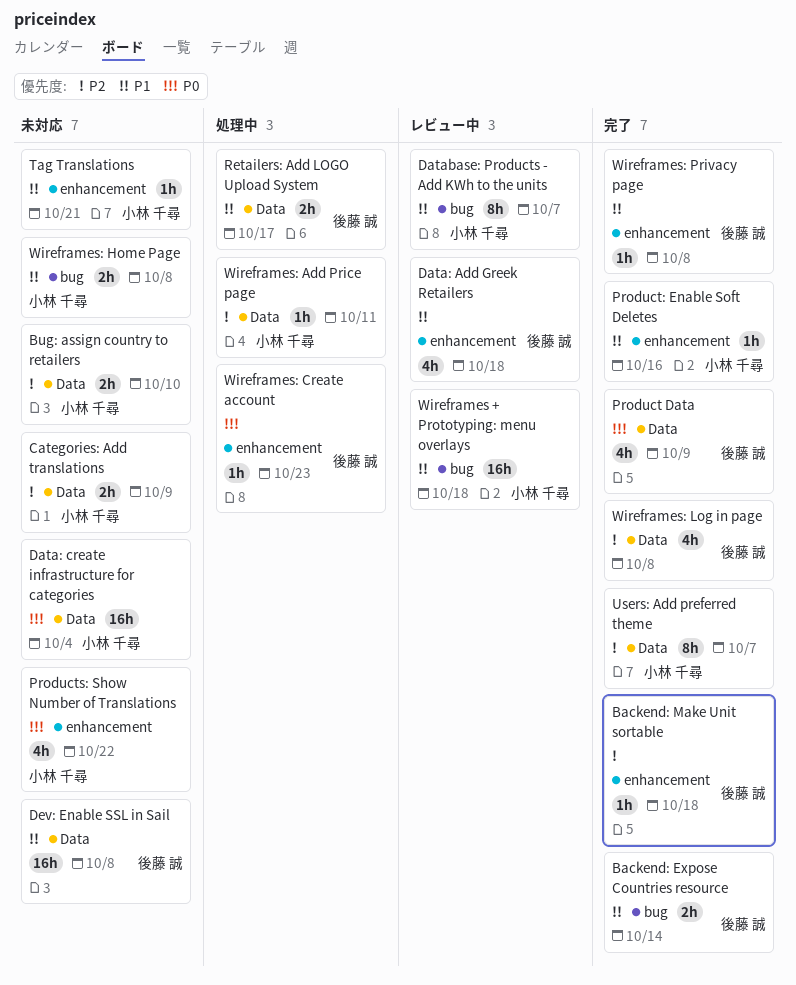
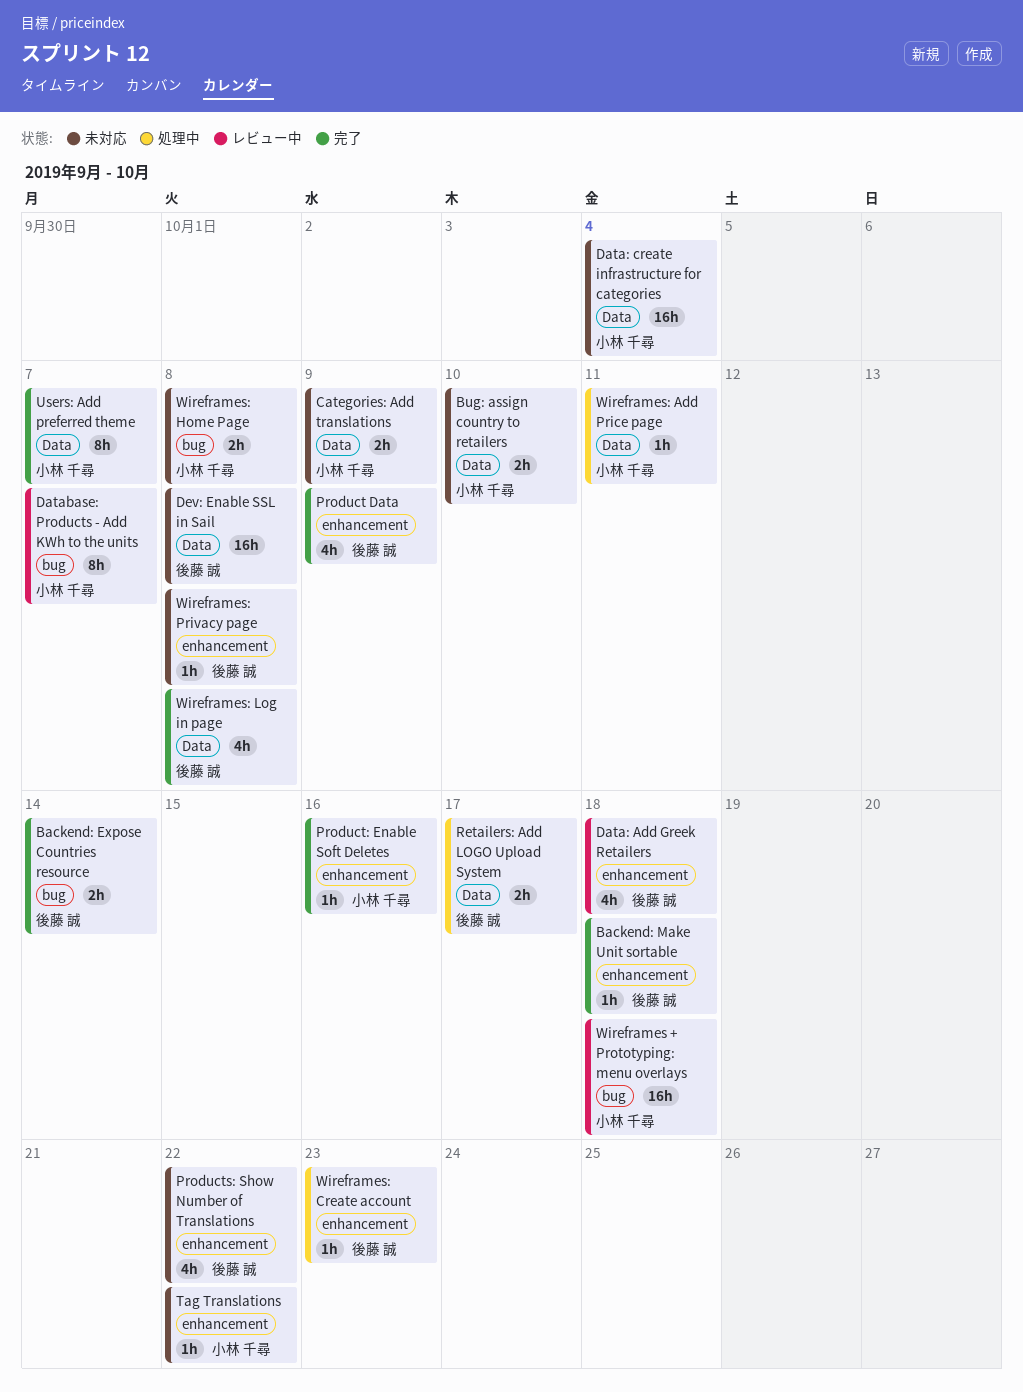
Product Data, label: Data -> enhancement
Products: Show Number of Translations, owner: 小林 千尋 -> 後藤 誠
Tag Translations, due: Oct 21 -> Oct 22
Wireframes: Privacy page, status: 完了 -> 未対応

